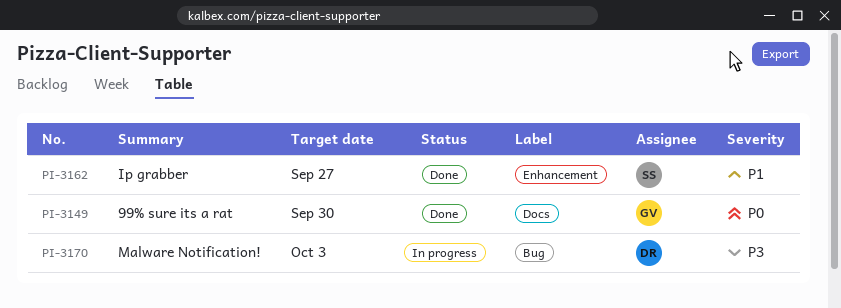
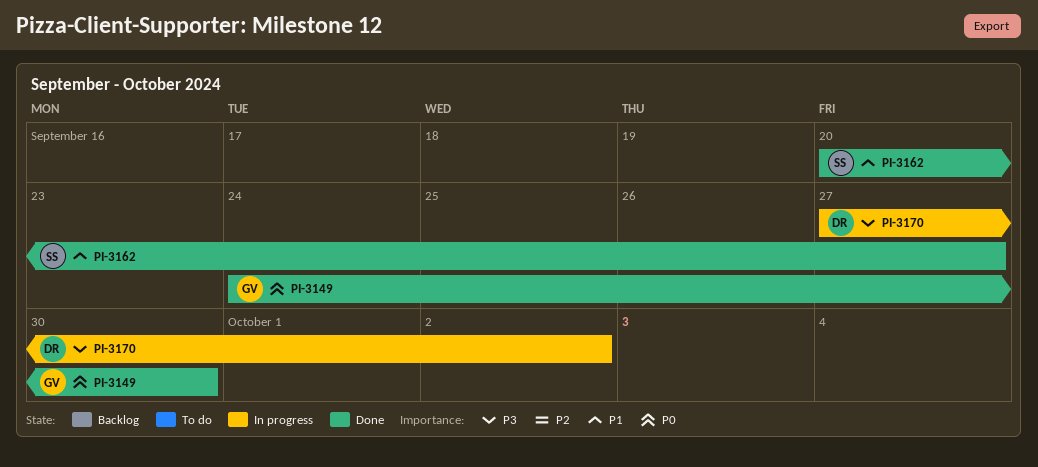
PI-3170, due: Oct 3 -> Oct 2

